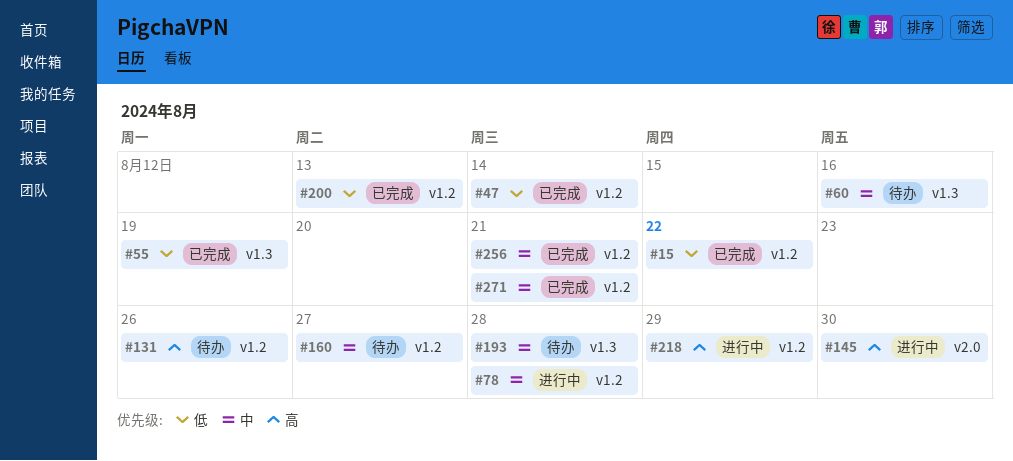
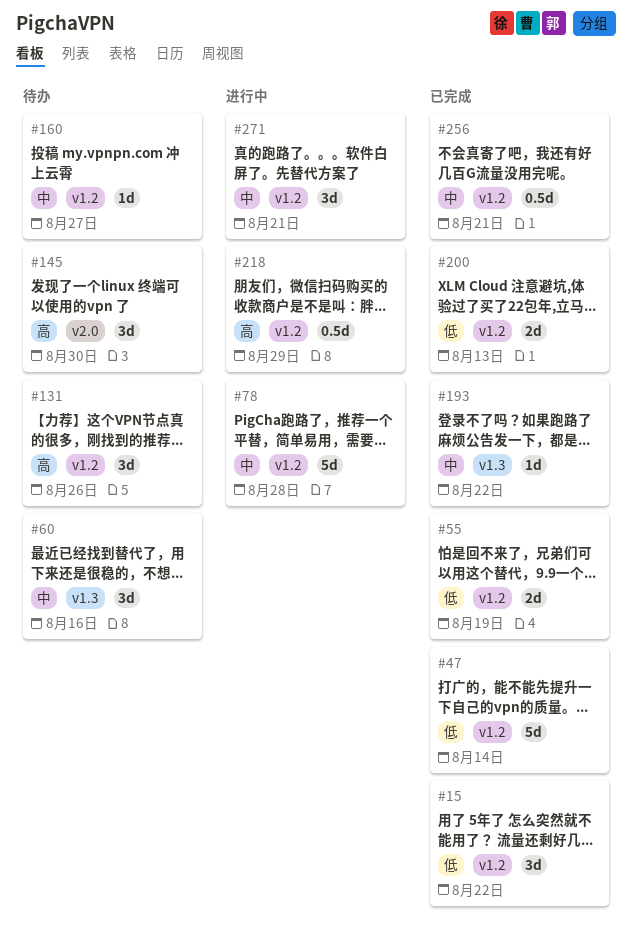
#55, label: v1.3 -> v1.2
#145, status: 进行中 -> 待办
#193, status: 待办 -> 已完成
#193, due: Aug 28 -> Aug 22
#271, status: 已完成 -> 进行中

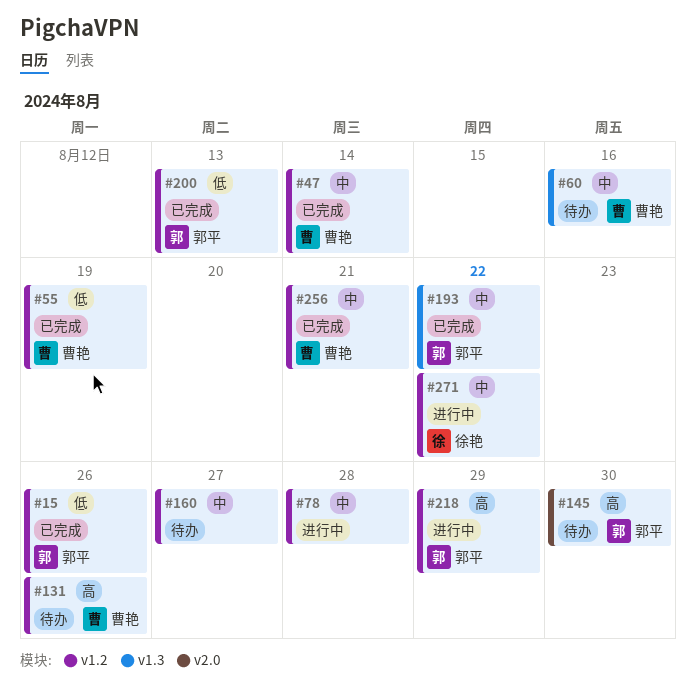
#15, due: Aug 22 -> Aug 26
#47, priority: 低 -> 中
#271, due: Aug 21 -> Aug 22

